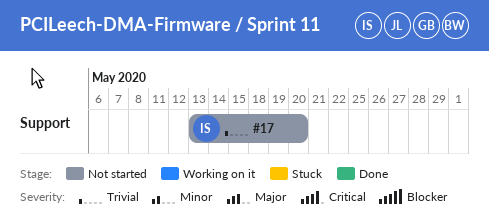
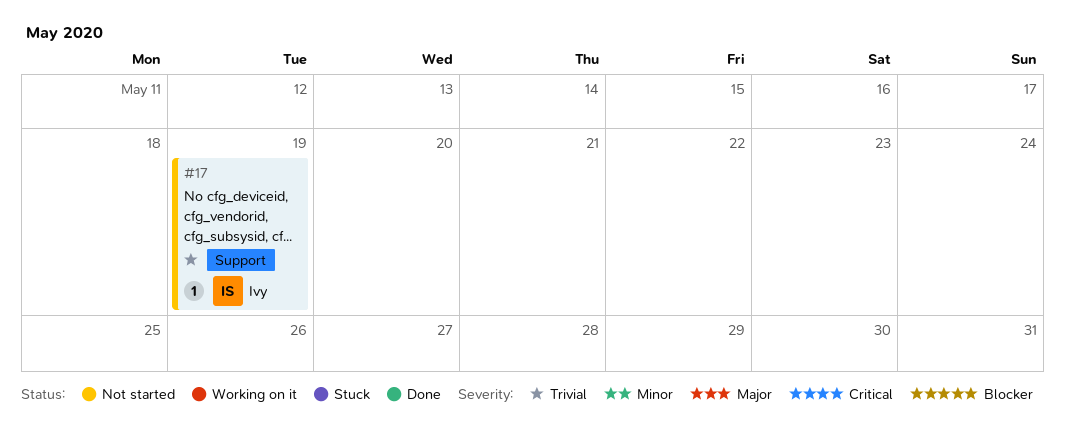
#17, due: May 20 -> May 19

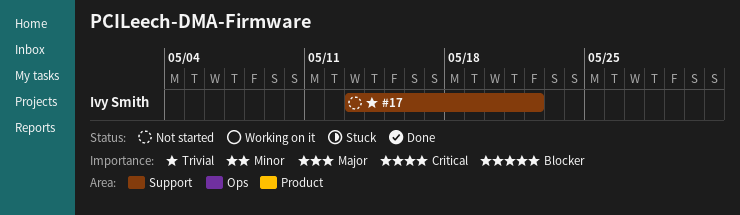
#17, due: May 19 -> May 22

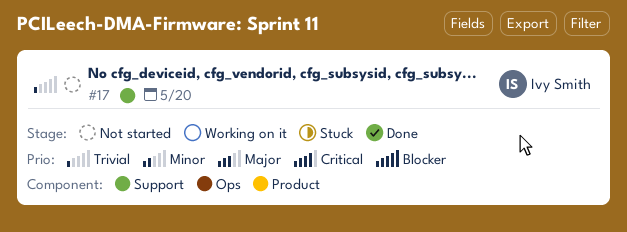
#17, due: May 22 -> May 20

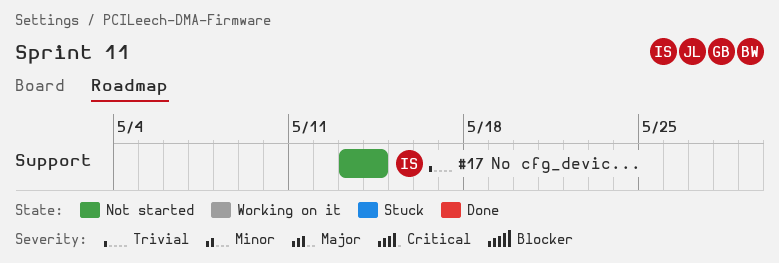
#17, due: May 20 -> May 14

